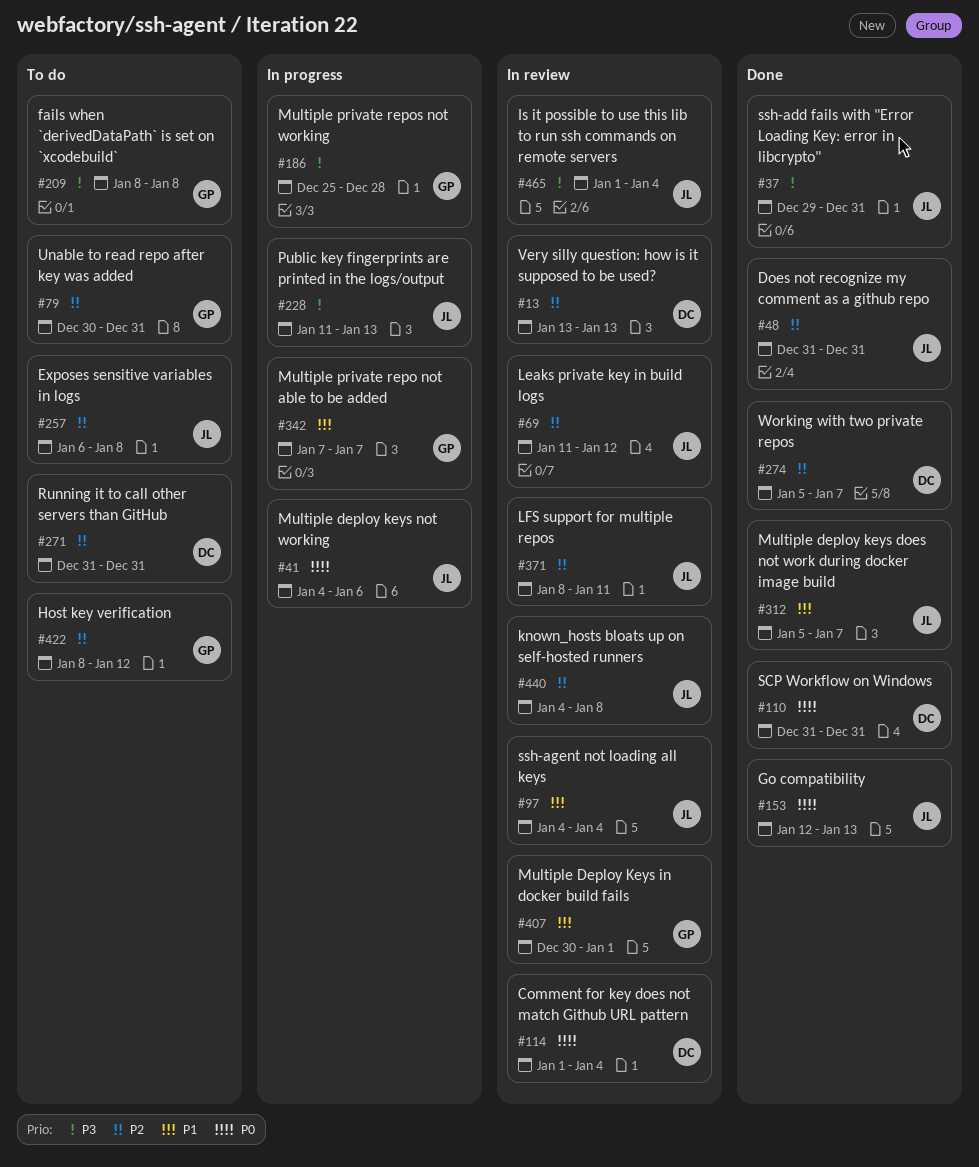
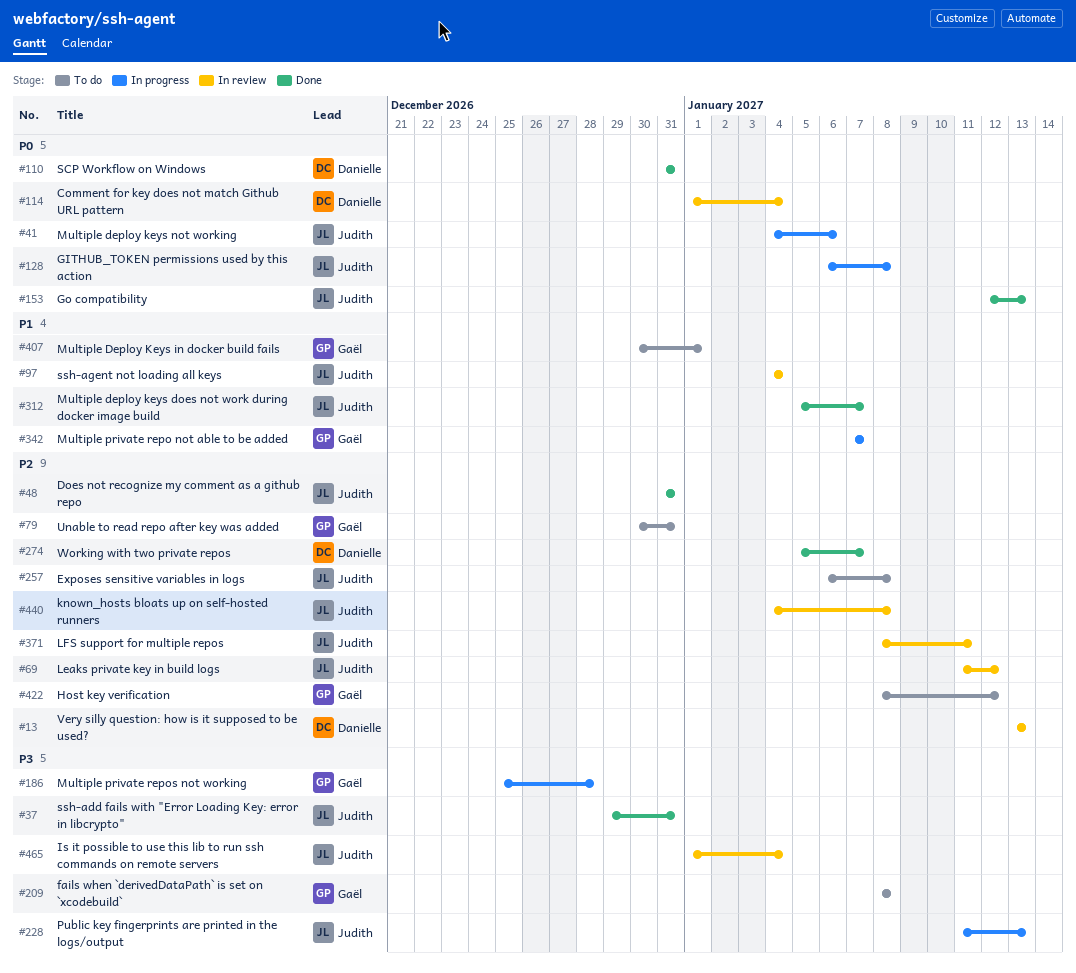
#128: none -> present
#271: present -> none
#407, status: In review -> To do

